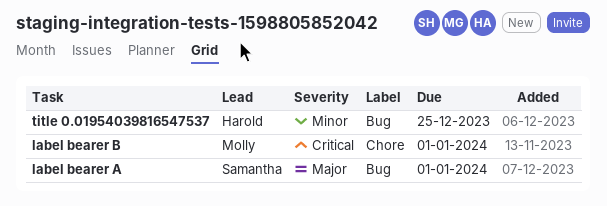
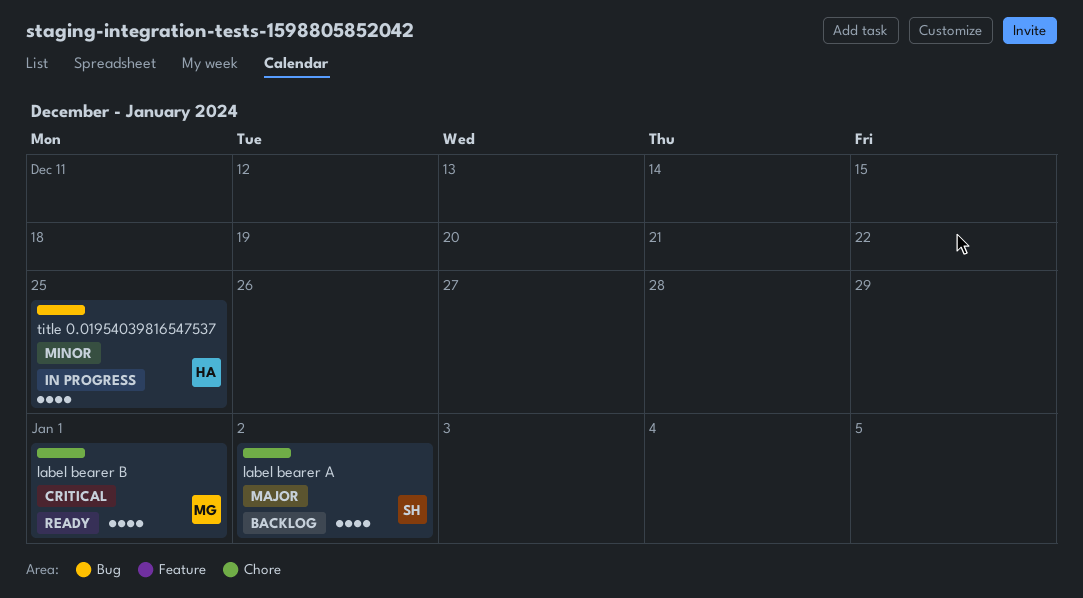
label bearer A, label: Bug -> Chore
label bearer A, due: Jan 1 -> Jan 2

